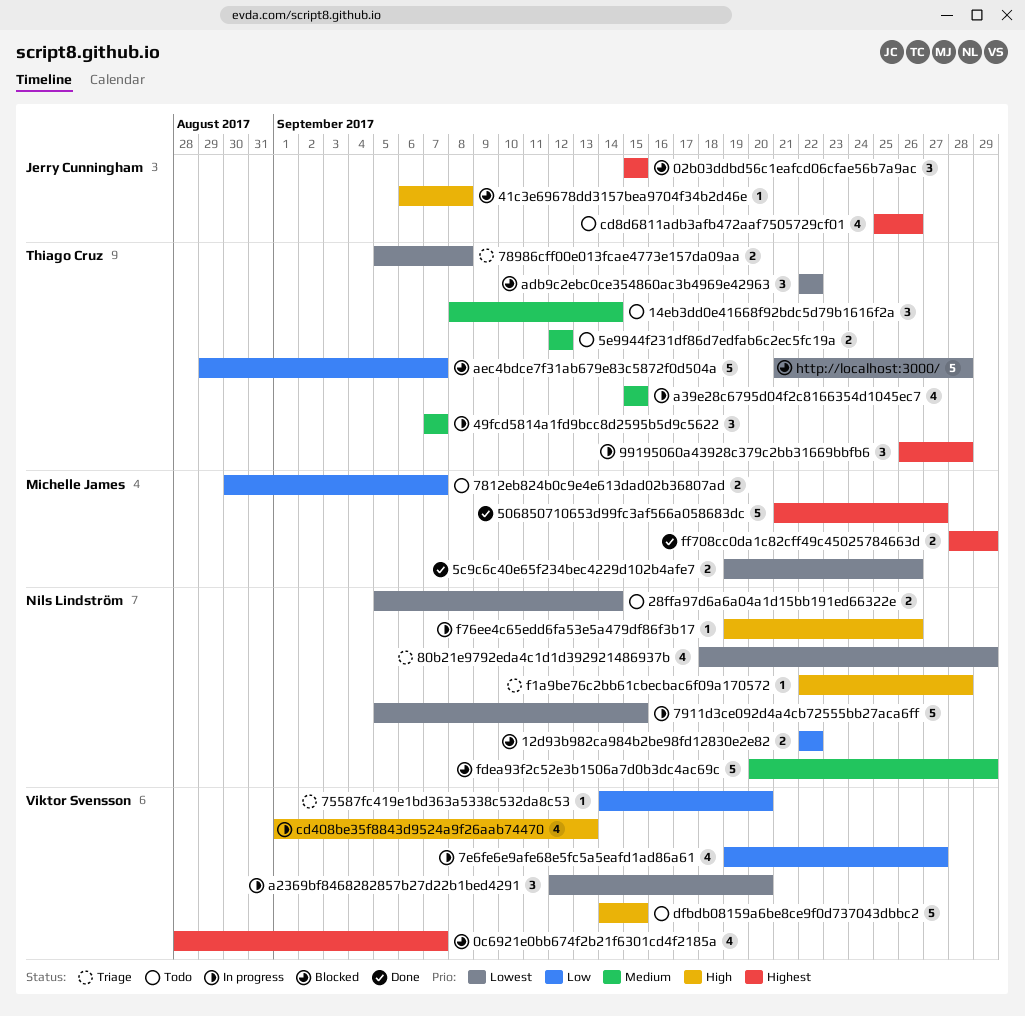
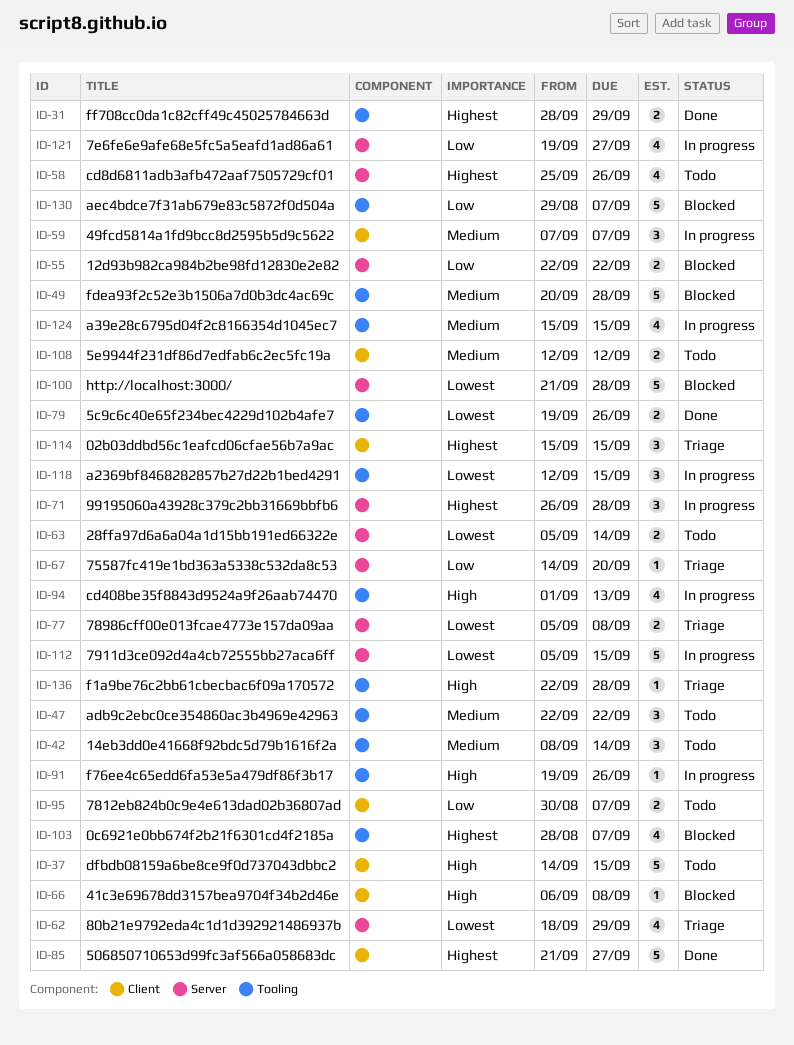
02b03ddbd56c1eafcd06cfae56b7a9ac, status: Blocked -> Triage
a2369bf8468282857b27d22b1bed4291, due: Sep 20 -> Sep 15
adb9c2ebc0ce354860ac3b4969e42963, status: Blocked -> Todo
adb9c2ebc0ce354860ac3b4969e42963, priority: Lowest -> Medium
fdea93f2c52e3b1506a7d0b3dc4ac69c, due: Sep 29 -> Sep 28

